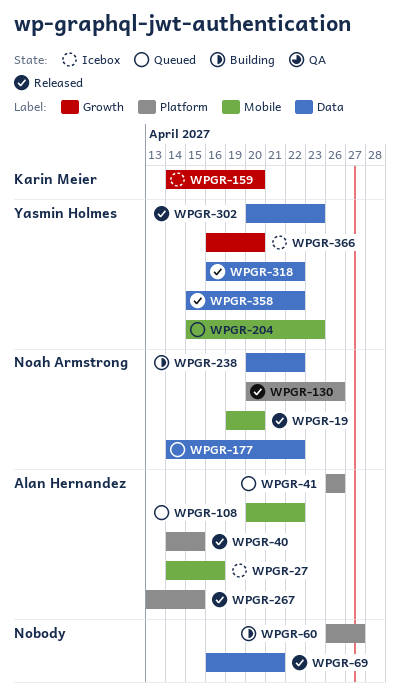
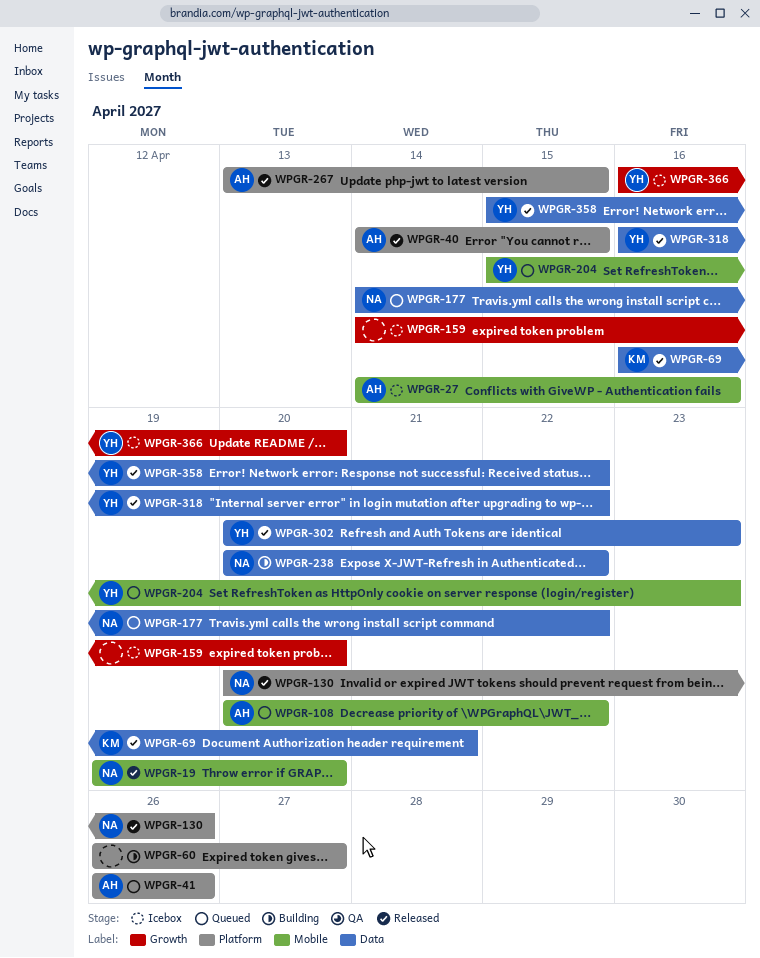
WPGR-69, owner: none -> Karin Meier
WPGR-159, owner: Karin Meier -> none

